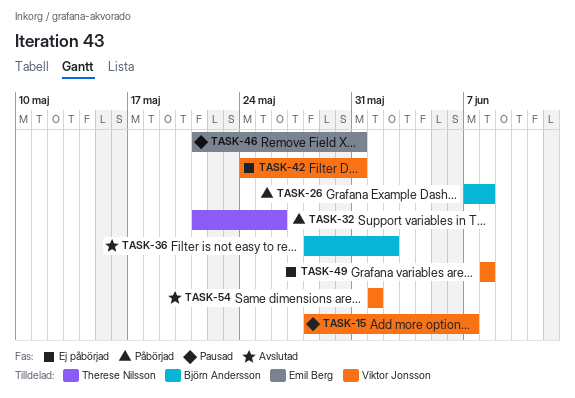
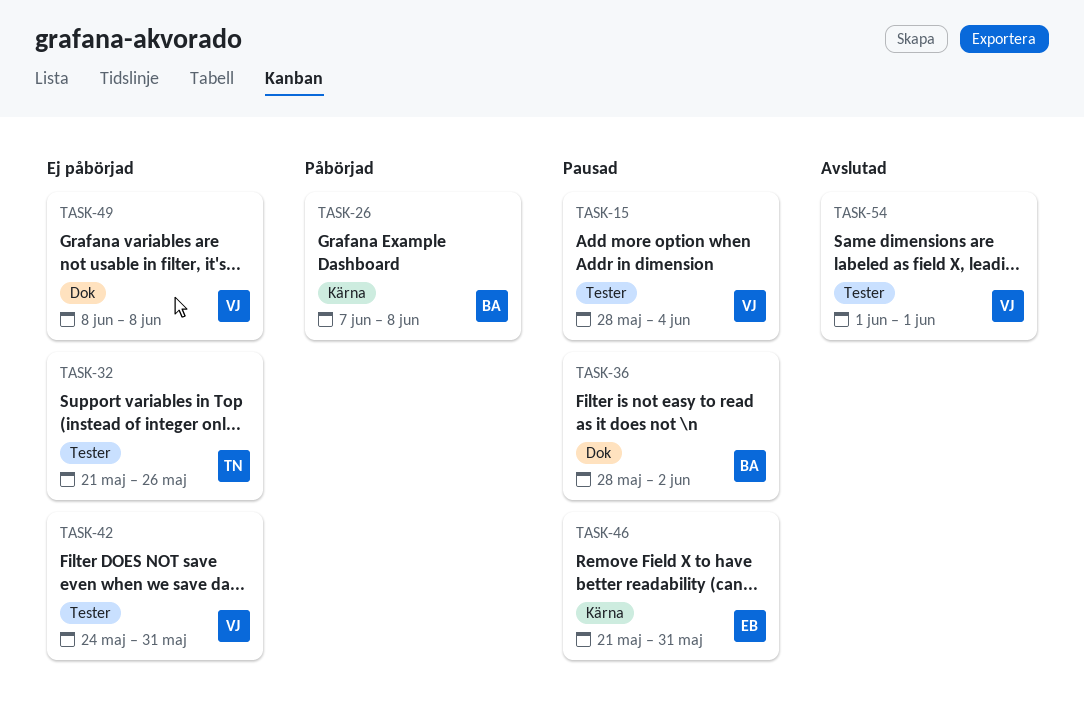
TASK-15, due: Jun 7 -> Jun 4
TASK-32, status: Påbörjad -> Ej påbörjad
TASK-36, status: Avslutad -> Pausad

